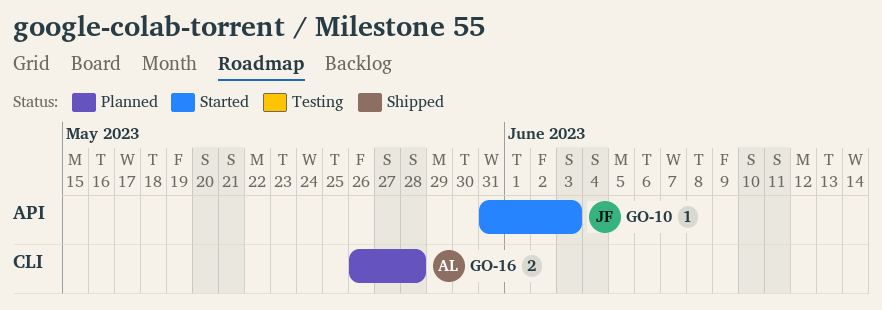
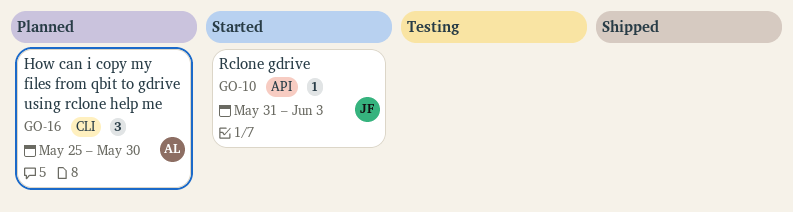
GO-16, estimate: 2 -> 3
GO-16, start: May 26 -> May 25
GO-16, due: May 28 -> May 30

